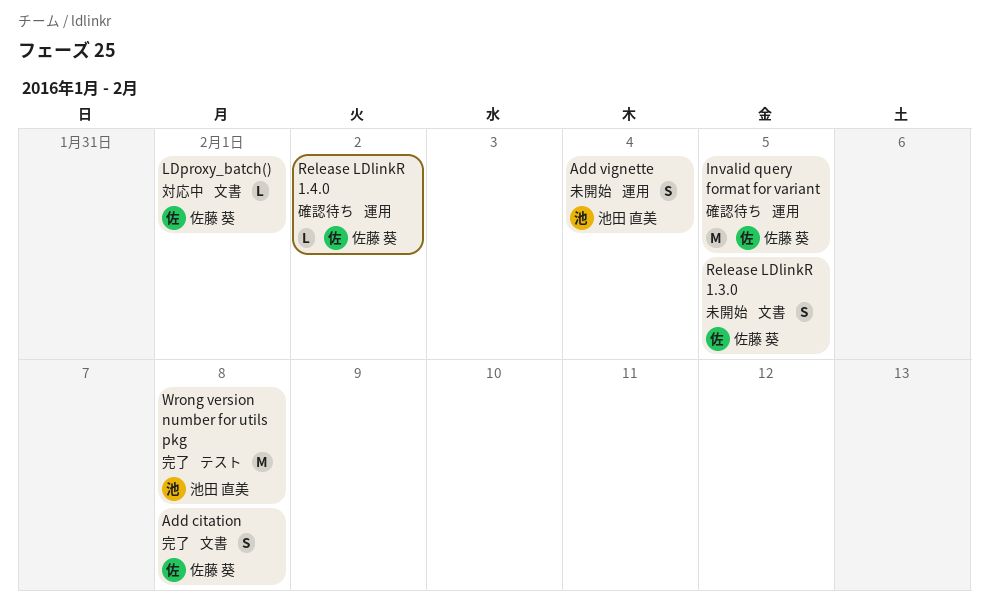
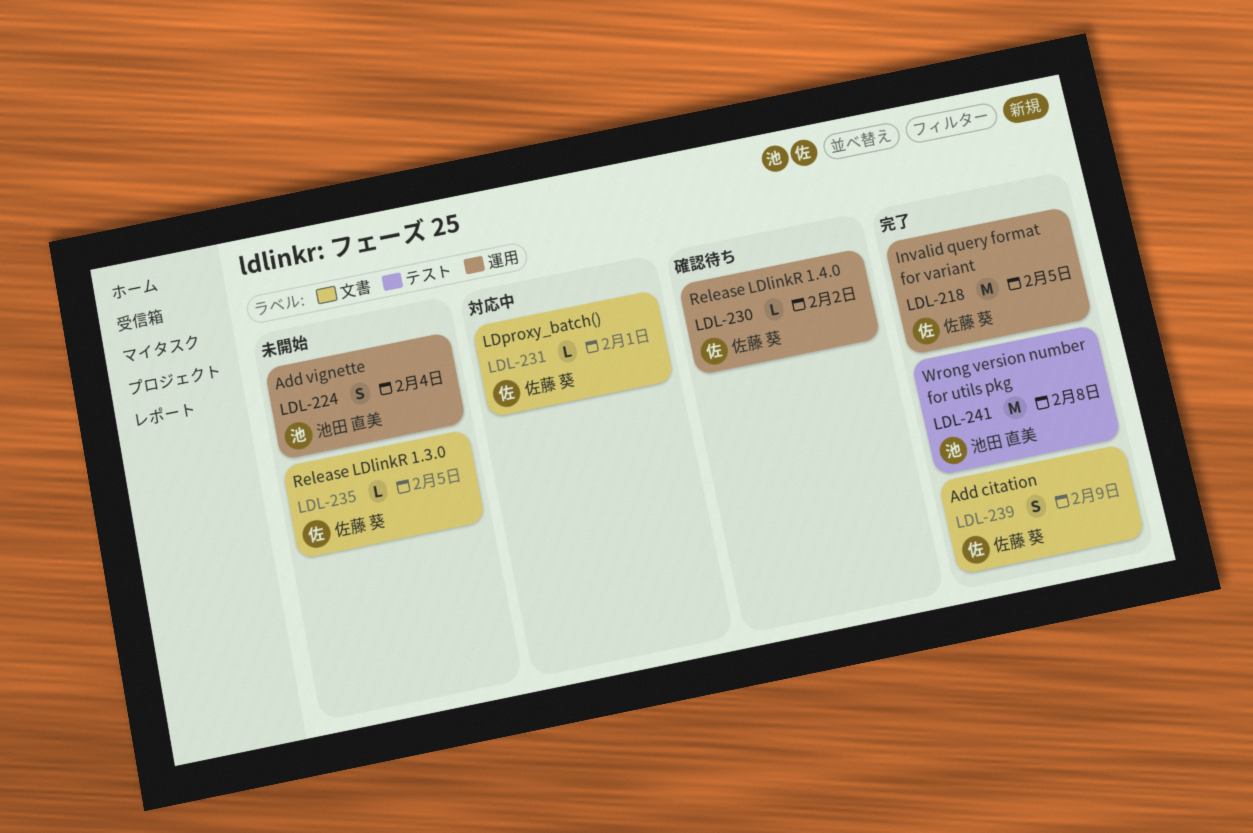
Add citation, due: Feb 8 -> Feb 9
Invalid query format for variant, status: 確認待ち -> 完了
Release LDlinkR 1.3.0, estimate: S -> L

